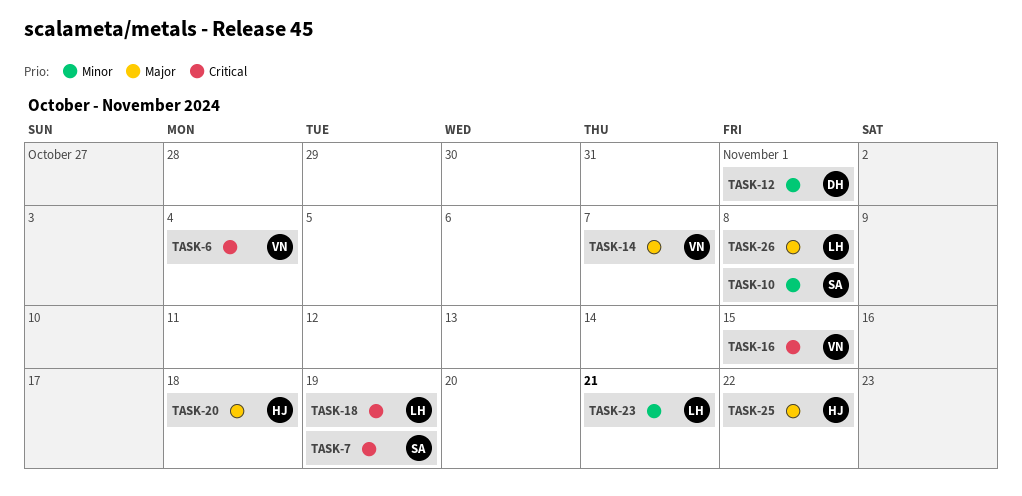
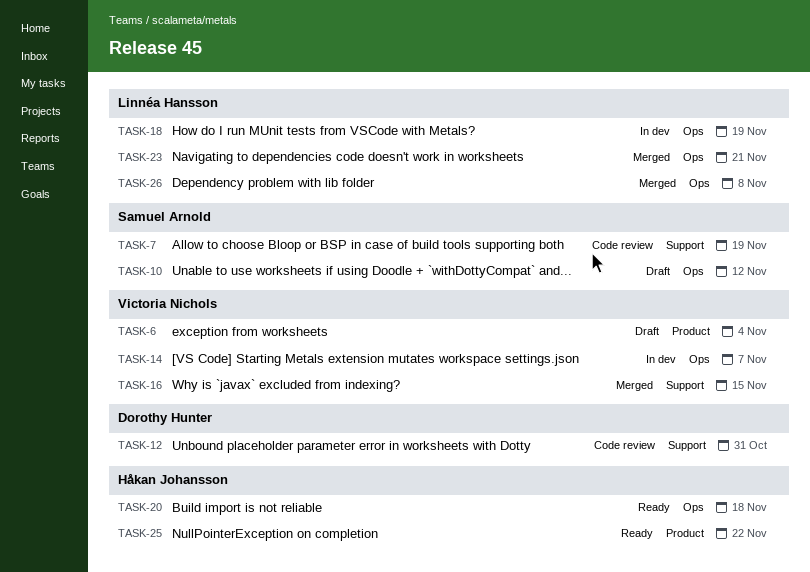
TASK-10, due: Nov 8 -> Nov 12
TASK-12, due: Nov 1 -> Oct 31

